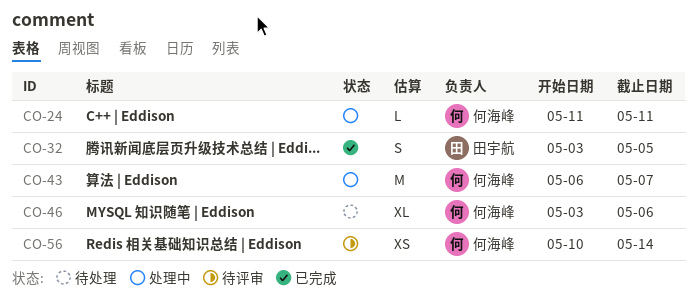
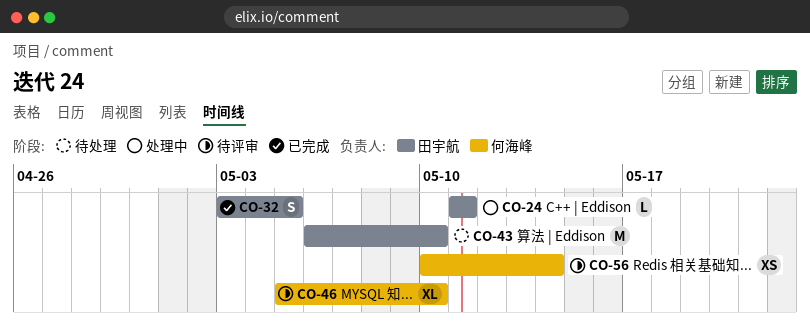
CO-24, owner: 何海峰 -> 田宇航
CO-43, status: 处理中 -> 待处理
CO-43, owner: 何海峰 -> 田宇航
CO-43, due: May 7 -> May 10
CO-46, status: 待处理 -> 待评审
CO-46, start: May 3 -> May 5
CO-46, due: May 6 -> May 10

